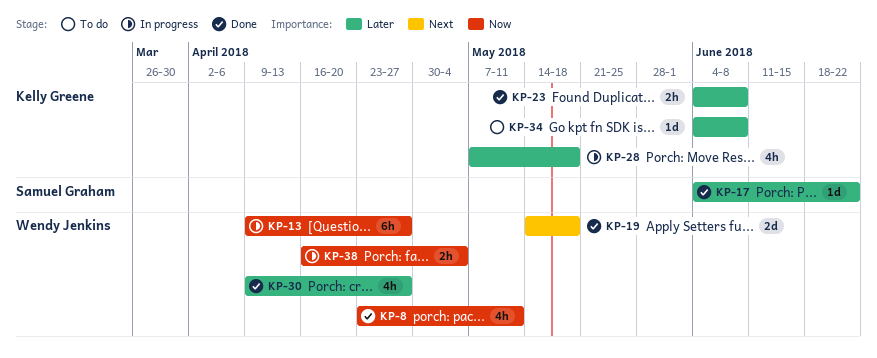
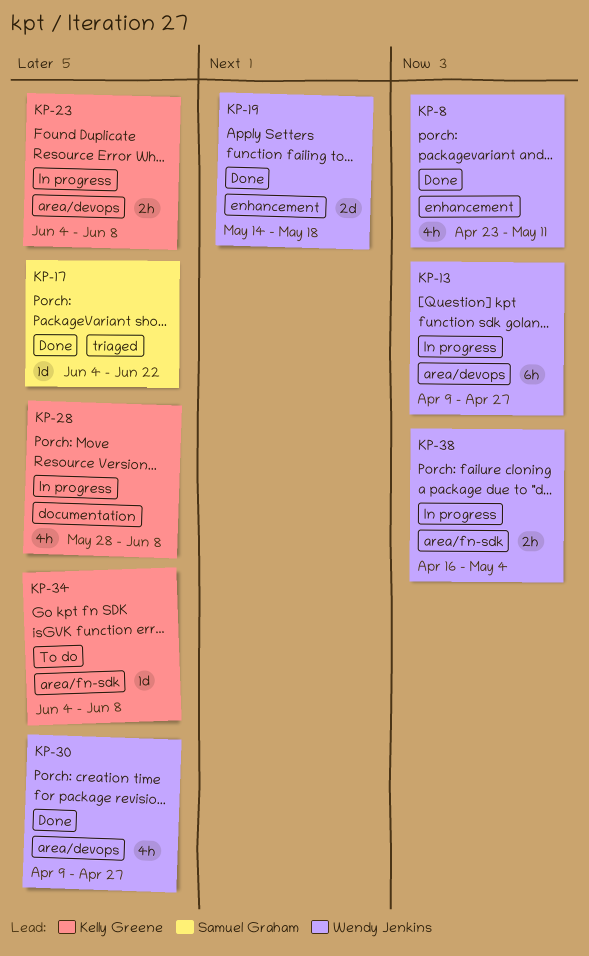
KP-23, status: Done -> In progress
KP-28, start: May 7 -> May 28
KP-28, due: May 18 -> Jun 8

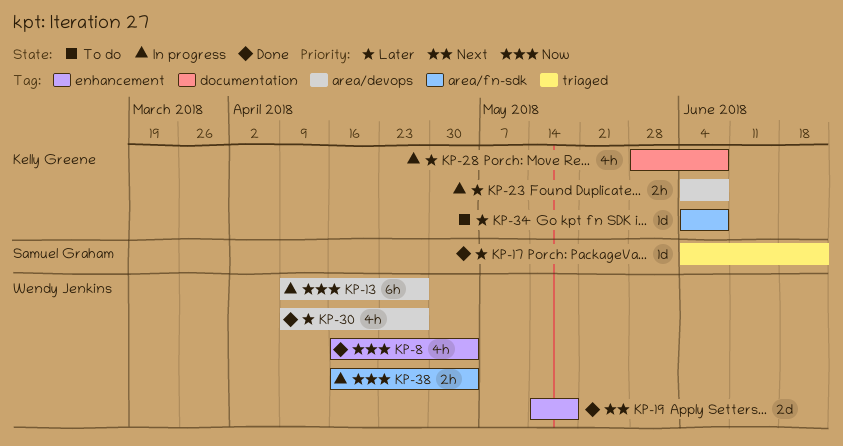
KP-8, start: Apr 23 -> Apr 16
KP-8, due: May 11 -> May 4

